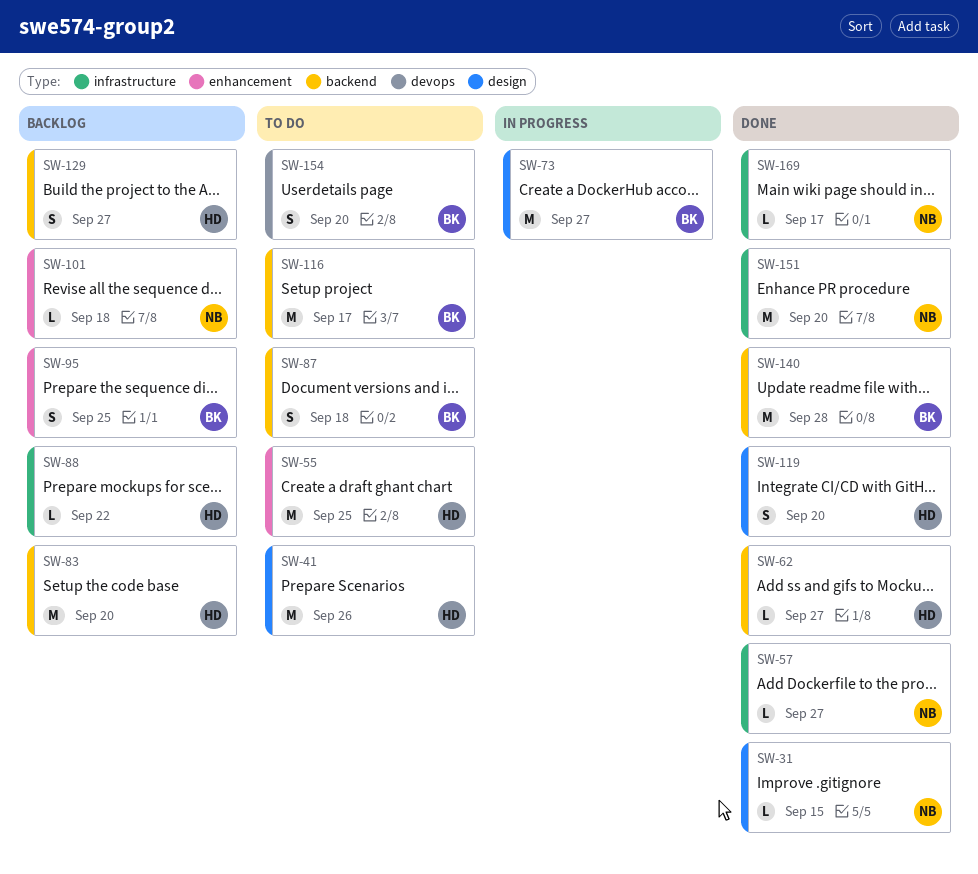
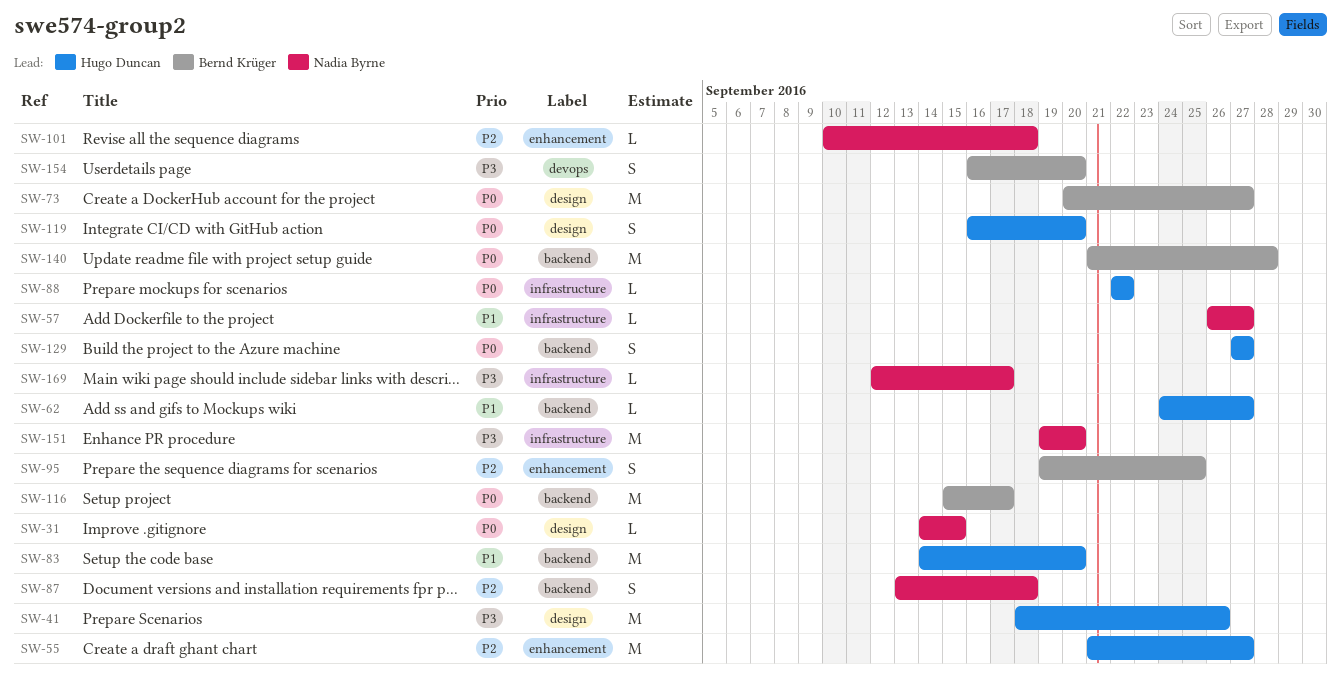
SW-55, due: Sep 25 -> Sep 27
SW-87, owner: Bernd Krüger -> Nadia Byrne

